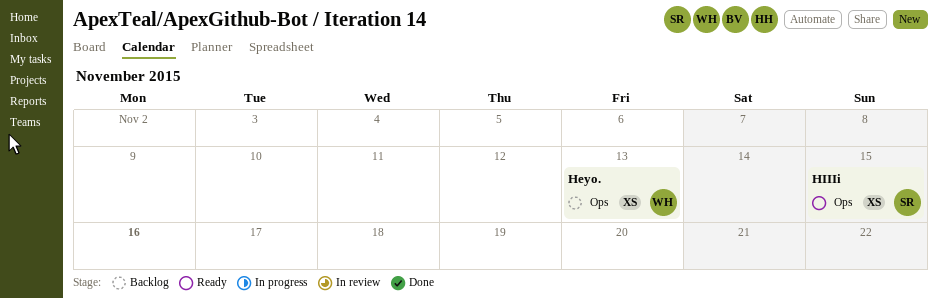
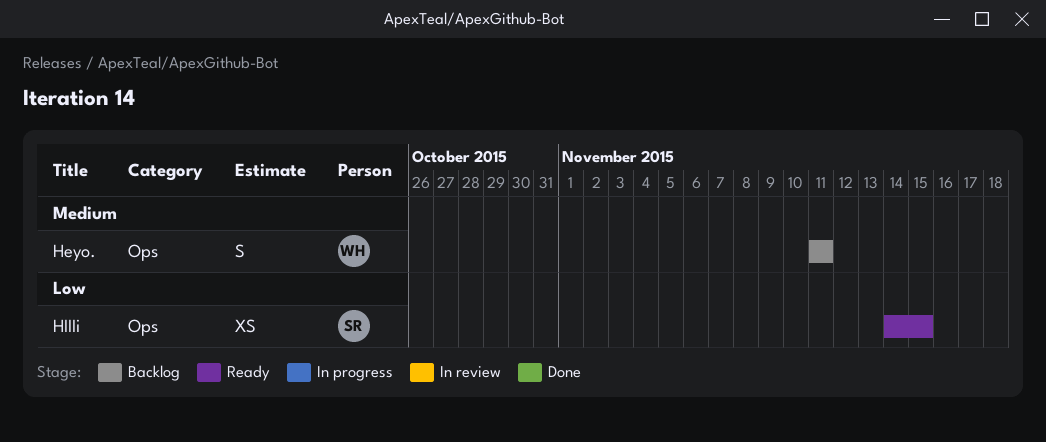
Heyo., estimate: XS -> S
Heyo., due: Nov 13 -> Nov 11

